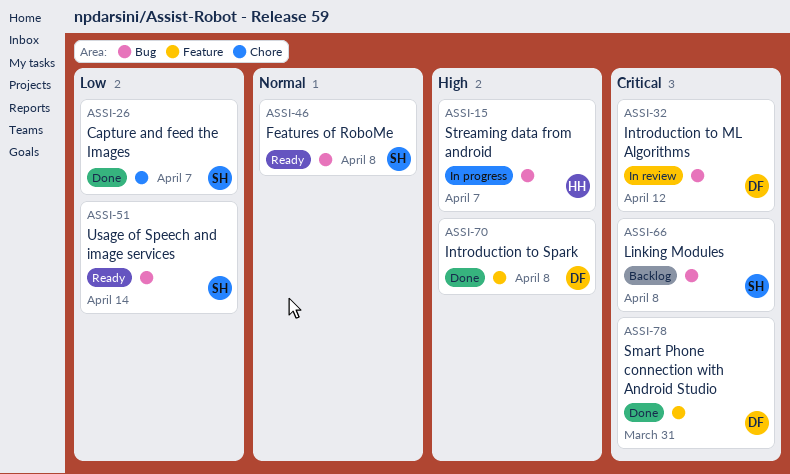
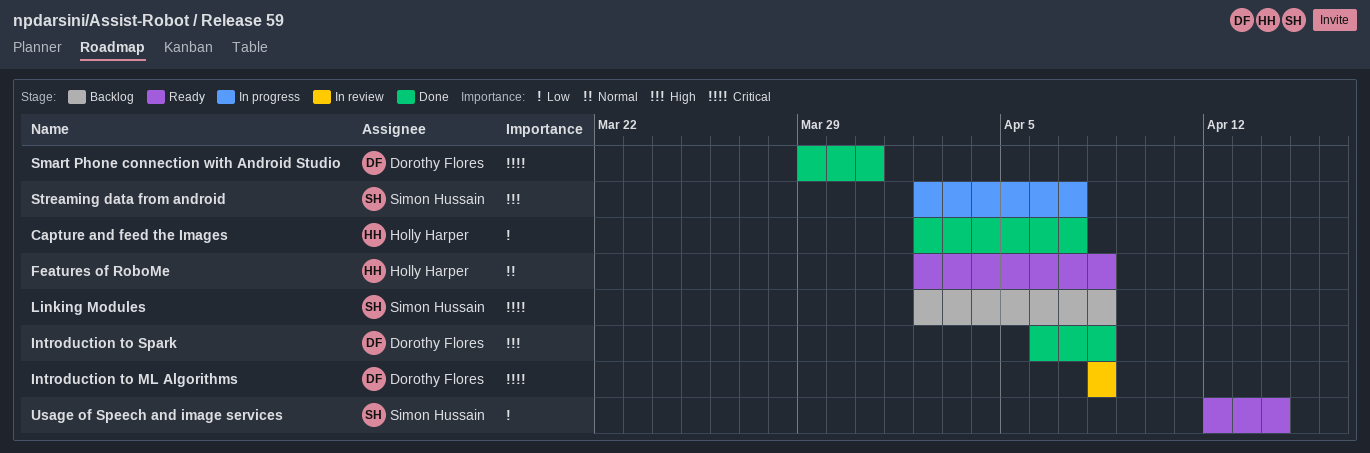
Capture and feed the Images, owner: Simon Hussain -> Holly Harper
Features of RoboMe, owner: Simon Hussain -> Holly Harper
Introduction to ML Algorithms, due: Apr 12 -> Apr 8
Streaming data from android, owner: Holly Harper -> Simon Hussain

